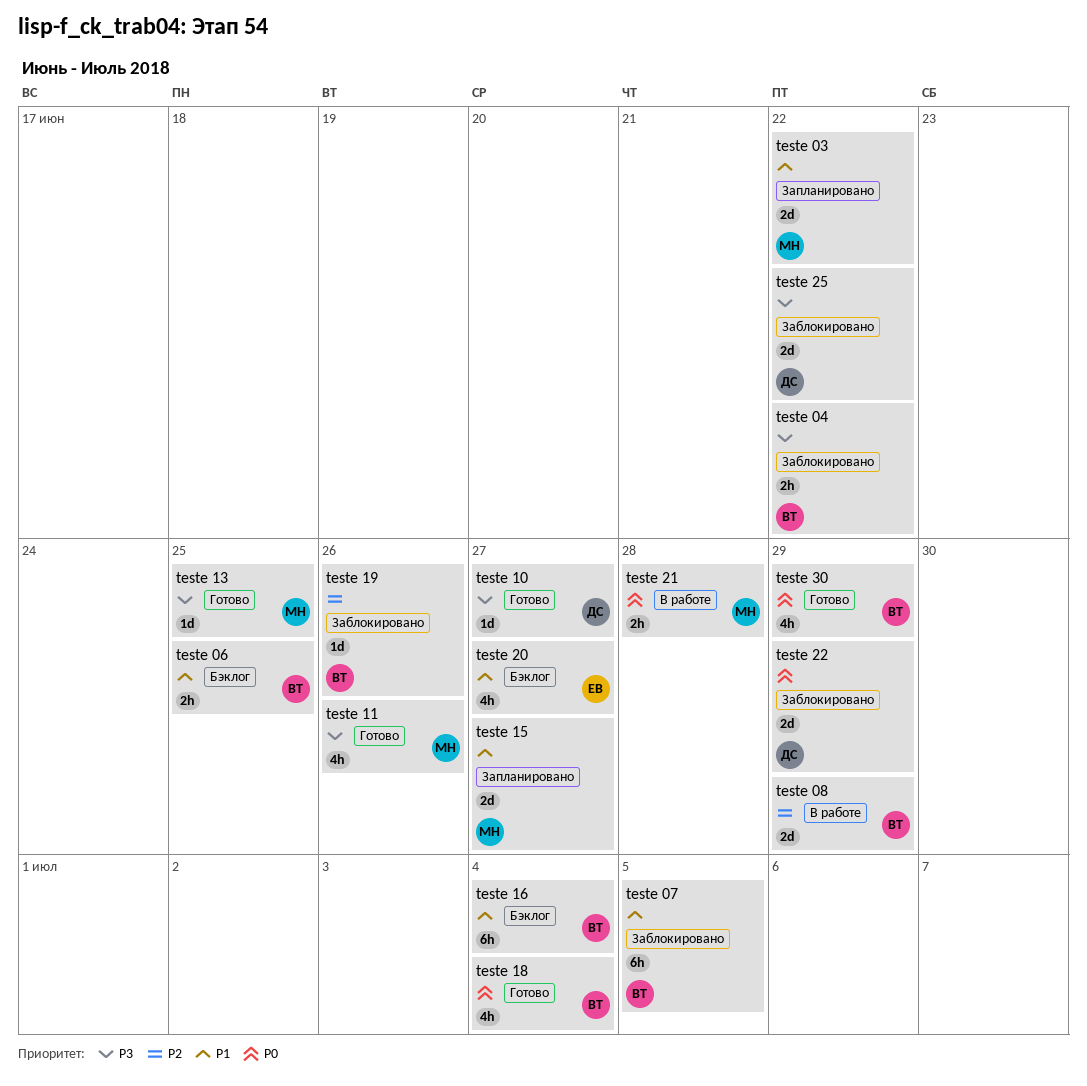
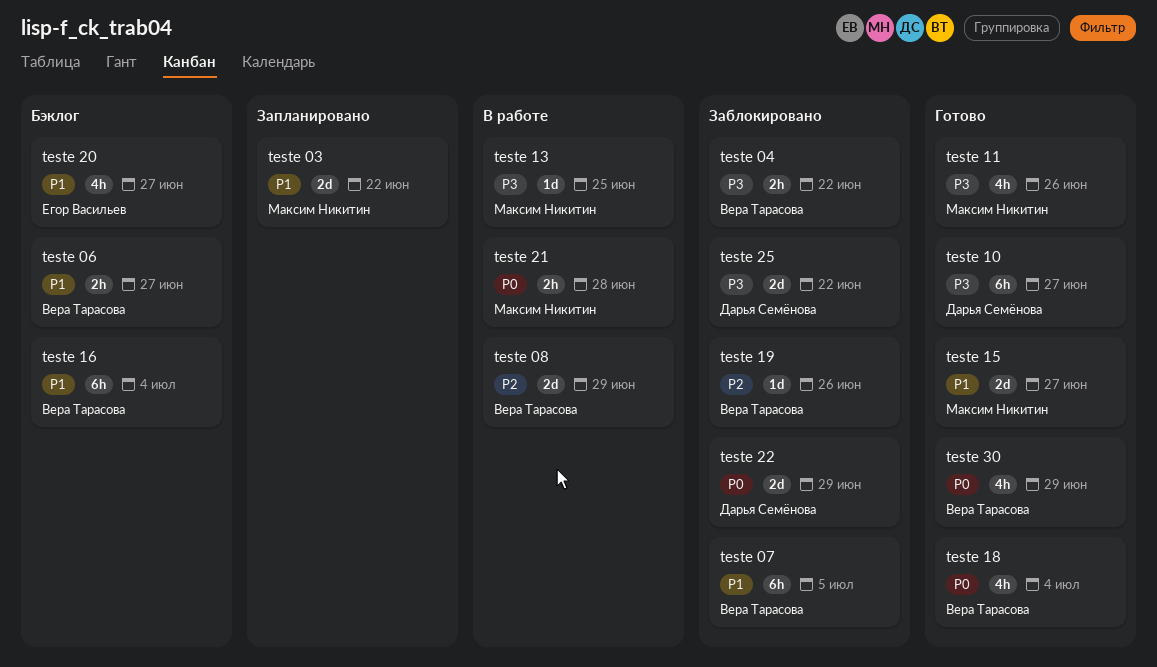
teste 06, due: Jun 25 -> Jun 27
teste 10, estimate: 1d -> 6h
teste 13, status: Готово -> В работе
teste 15, status: Запланировано -> Готово

